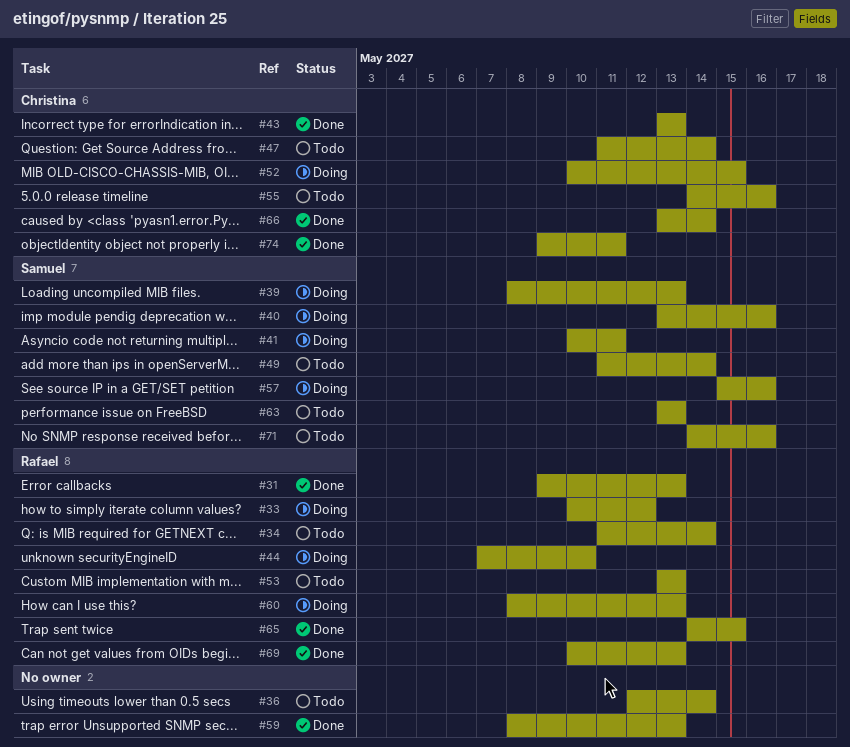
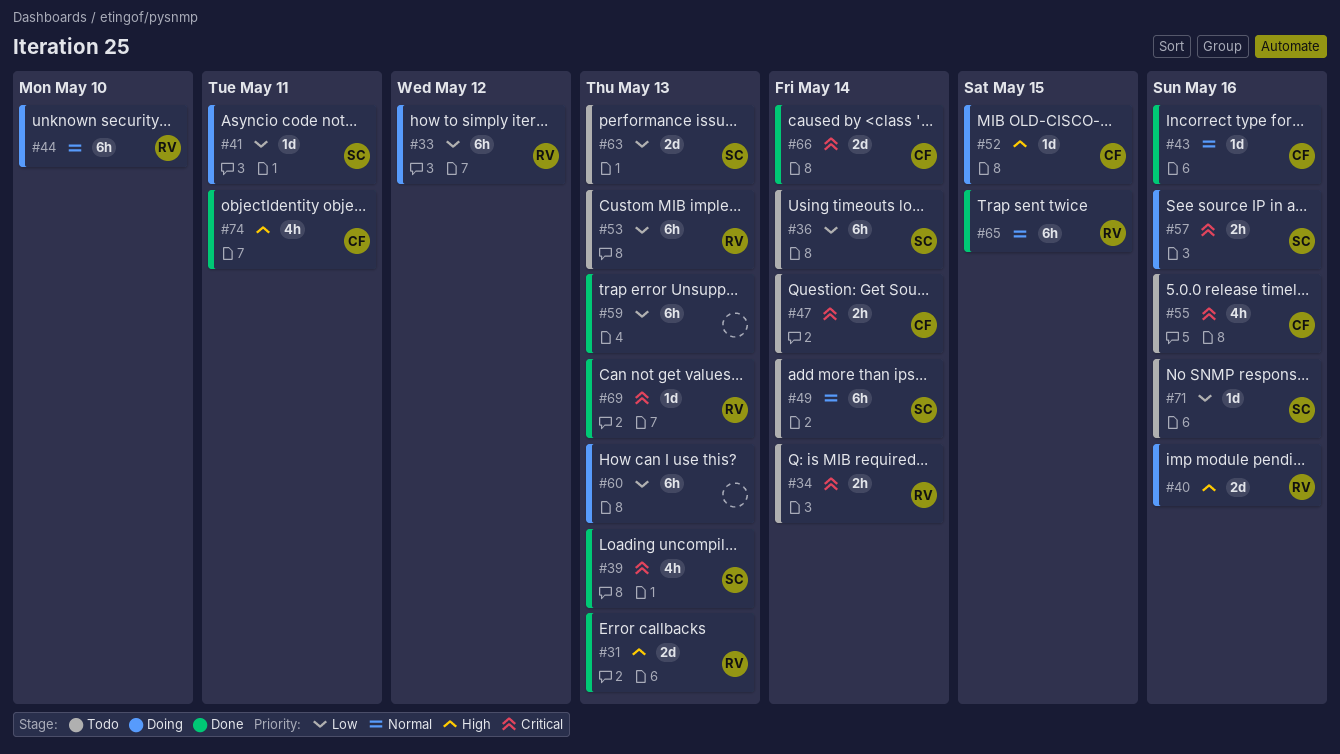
#36, owner: none -> Samuel
#39, status: Doing -> Done
#40, owner: Samuel -> Rafael
#43, due: May 13 -> May 16
#60, owner: Rafael -> none

